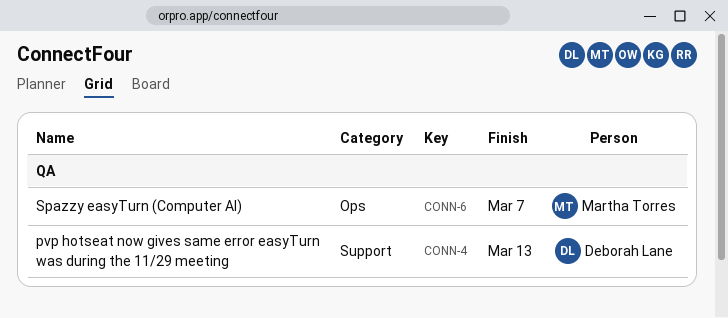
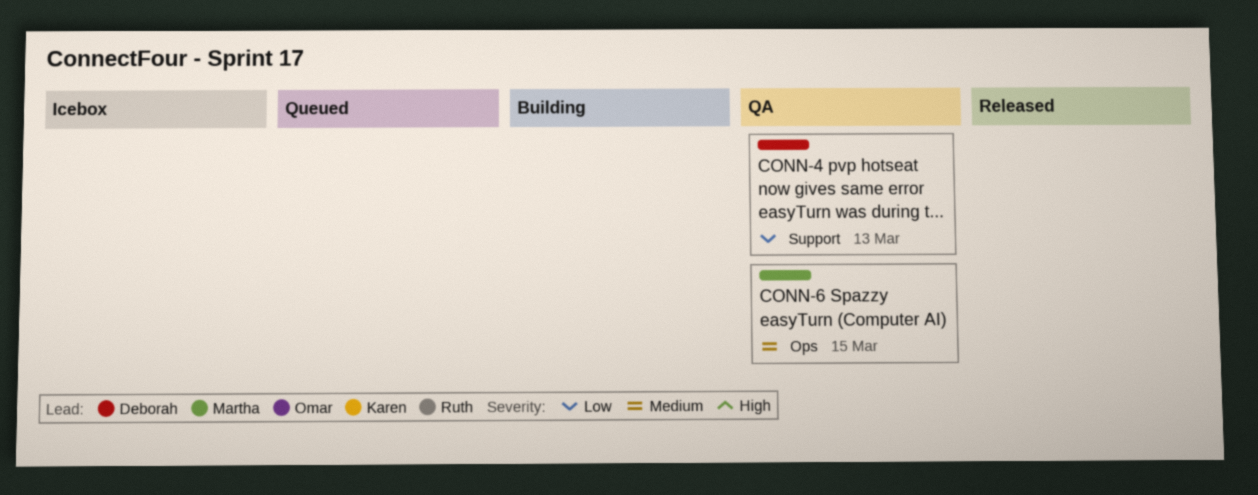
CONN-6, due: Mar 7 -> Mar 15

